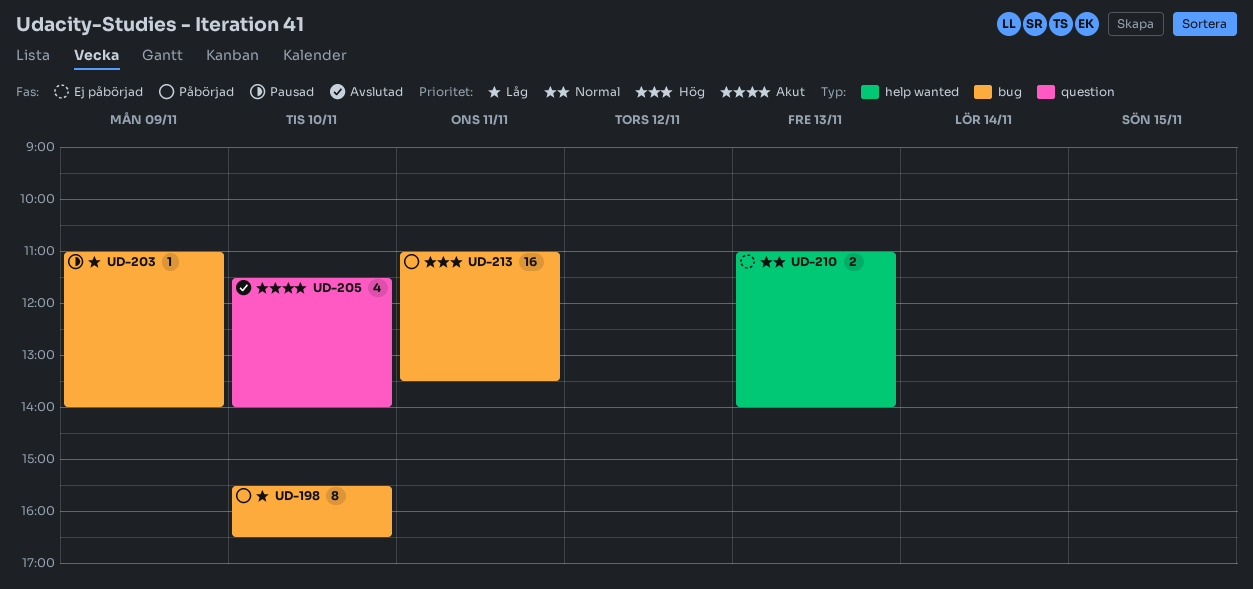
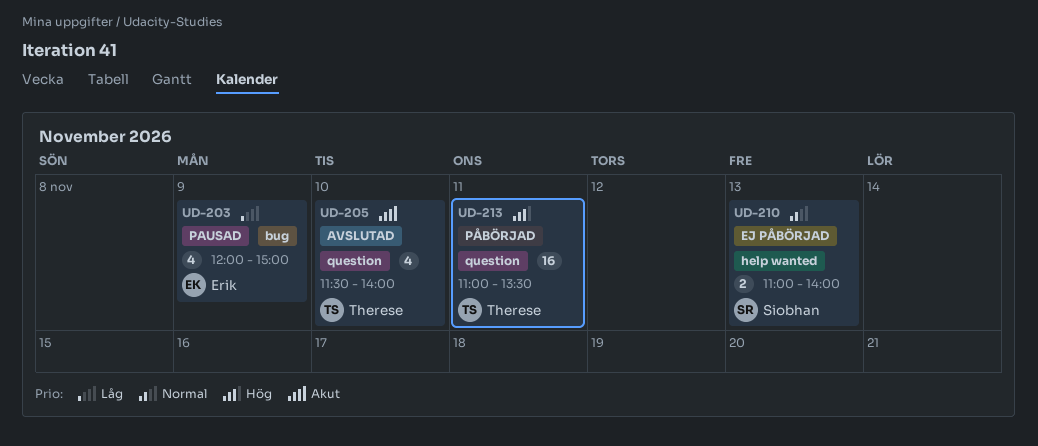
UD-198: present -> none
UD-203, estimate: 1 -> 4
UD-203, begins: 11:00 -> 12:00
UD-203, ends: 14:00 -> 15:00
UD-213, label: bug -> question

